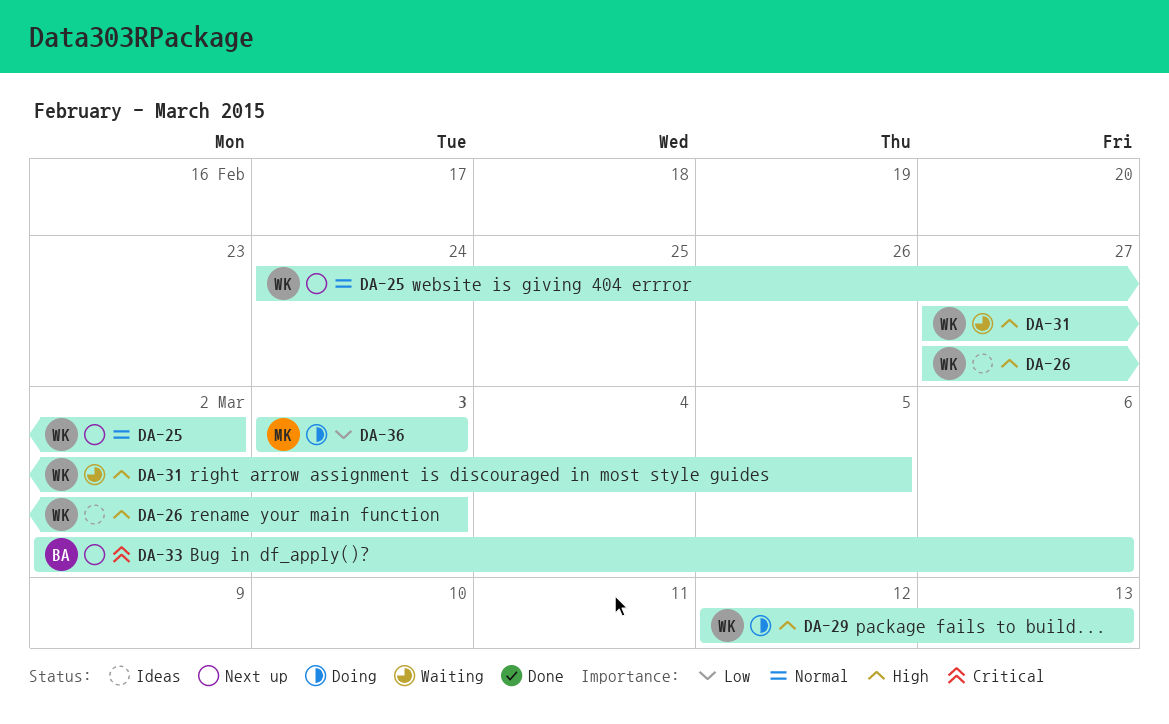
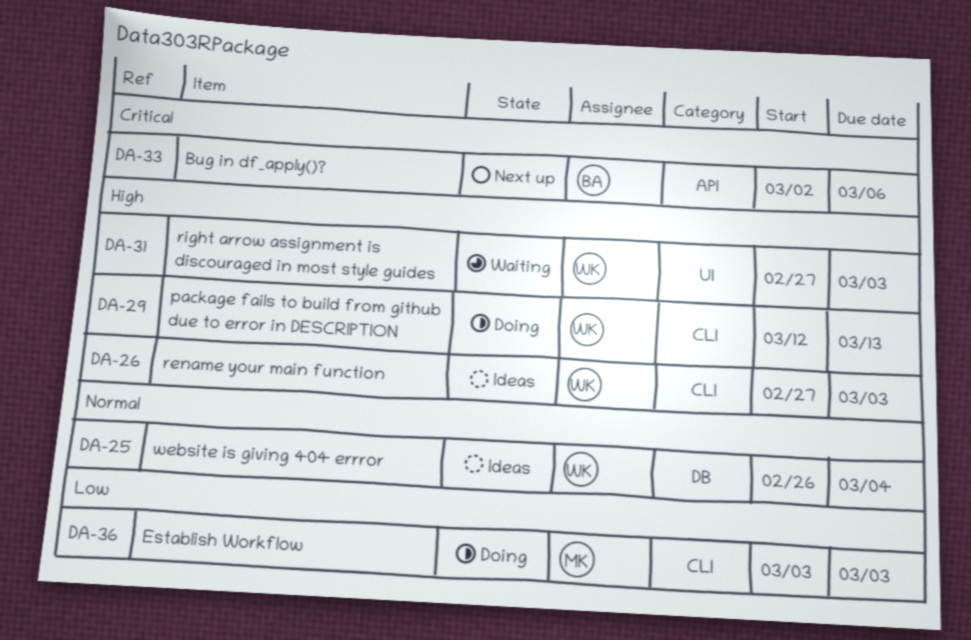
DA-25, status: Next up -> Ideas
DA-25, start: Feb 24 -> Feb 26
DA-25, due: Mar 2 -> Mar 4
DA-31, due: Mar 5 -> Mar 3

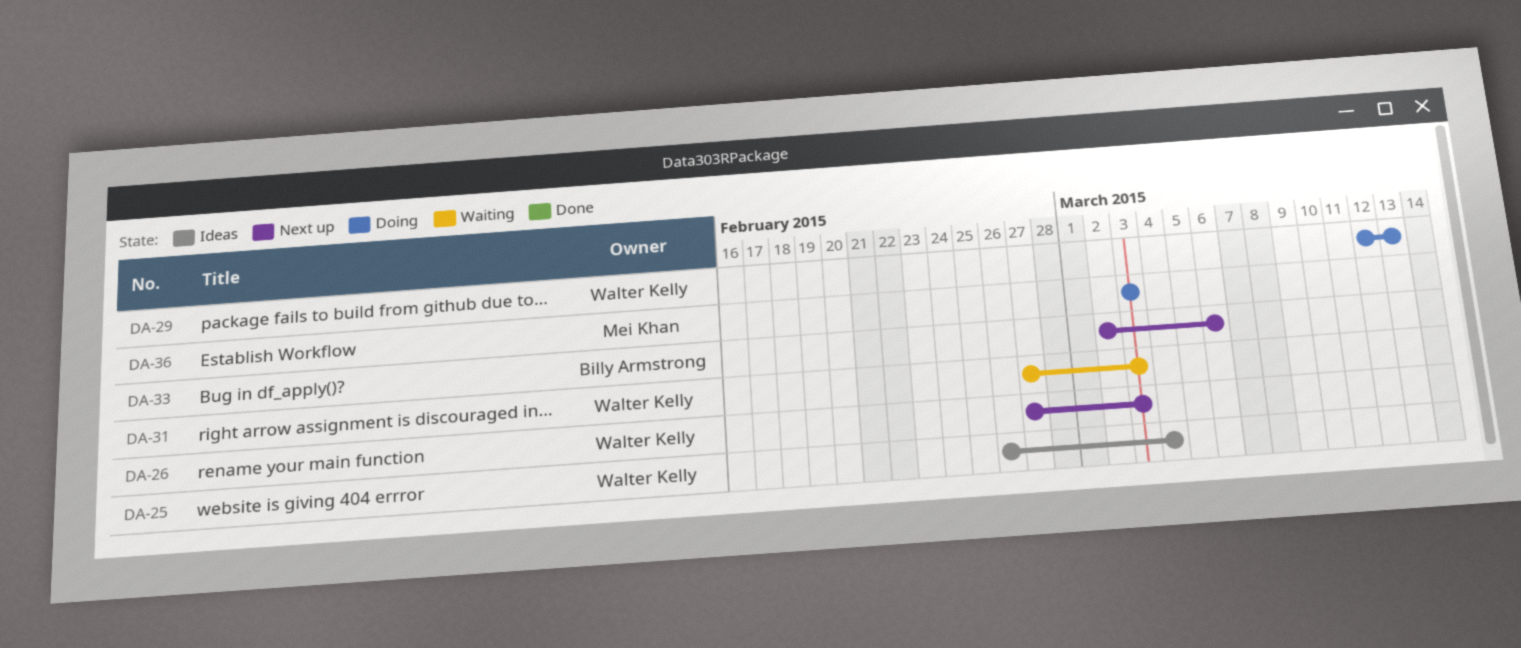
DA-26, status: Ideas -> Next up

